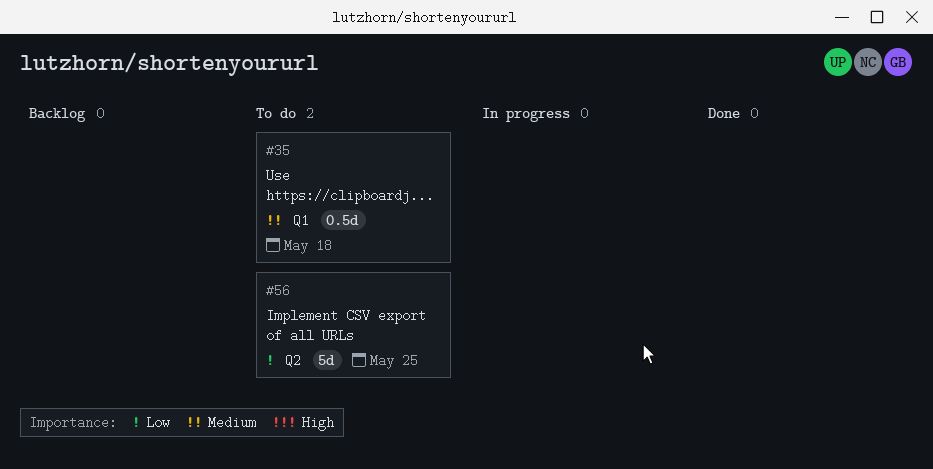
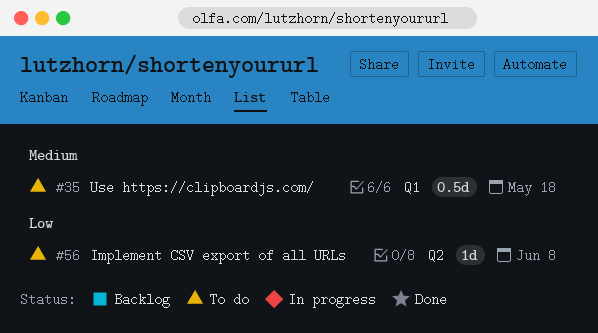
#56, estimate: 5d -> 1d
#56, due: May 25 -> Jun 8

